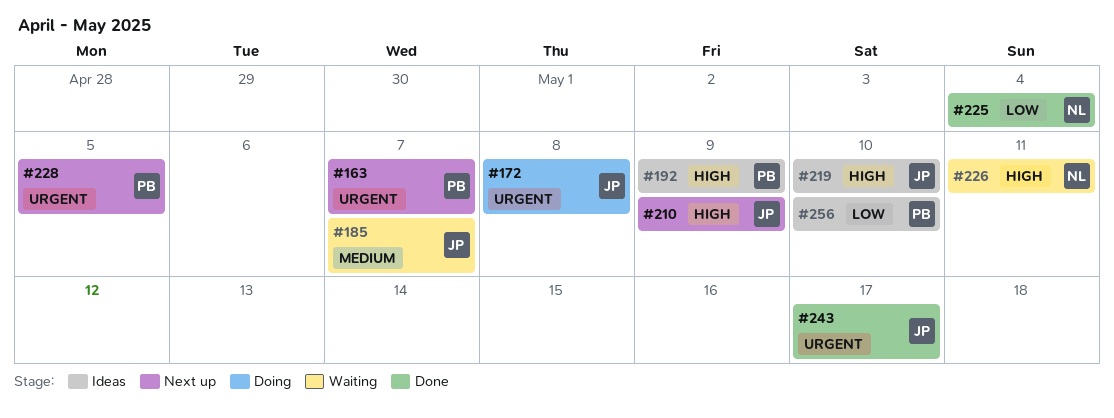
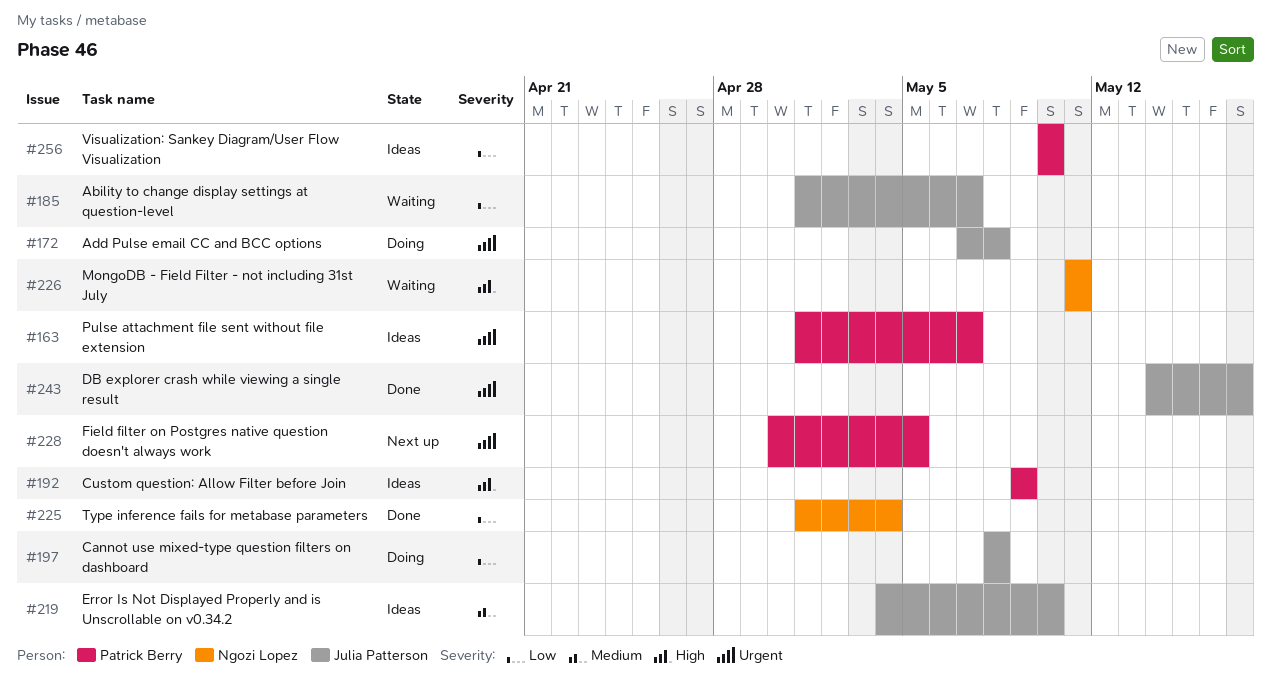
#163, status: Next up -> Ideas
#185, priority: Medium -> Low
#197: none -> present
#210: present -> none
#219, priority: High -> Medium

